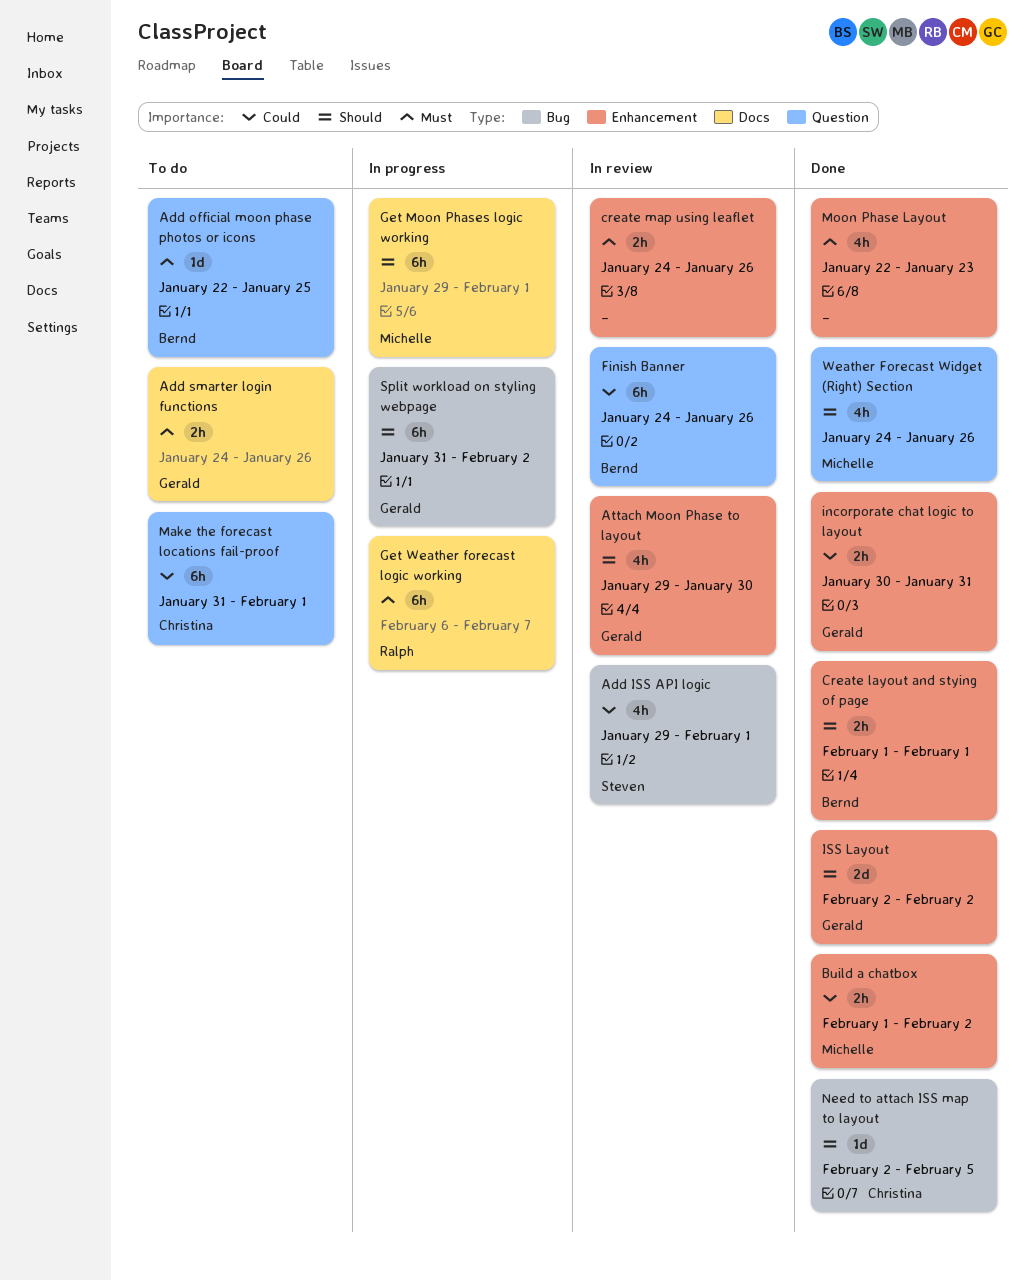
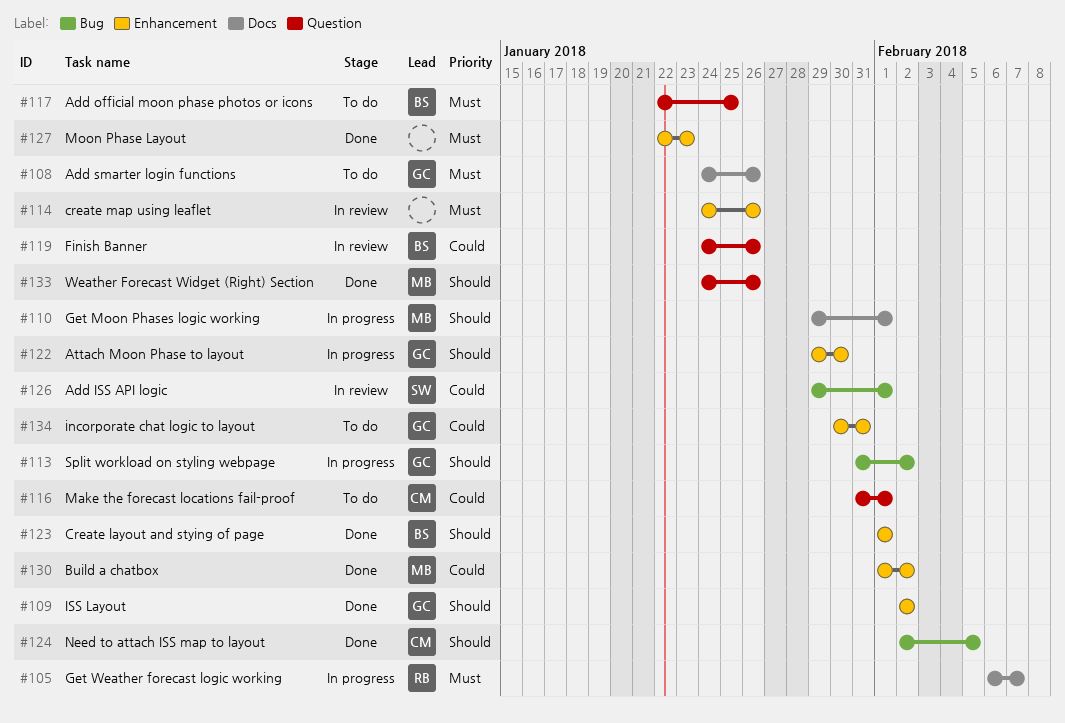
Attach Moon Phase to layout, status: In review -> In progress
incorporate chat logic to layout, status: Done -> To do

